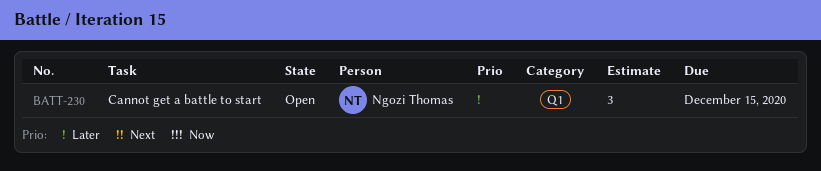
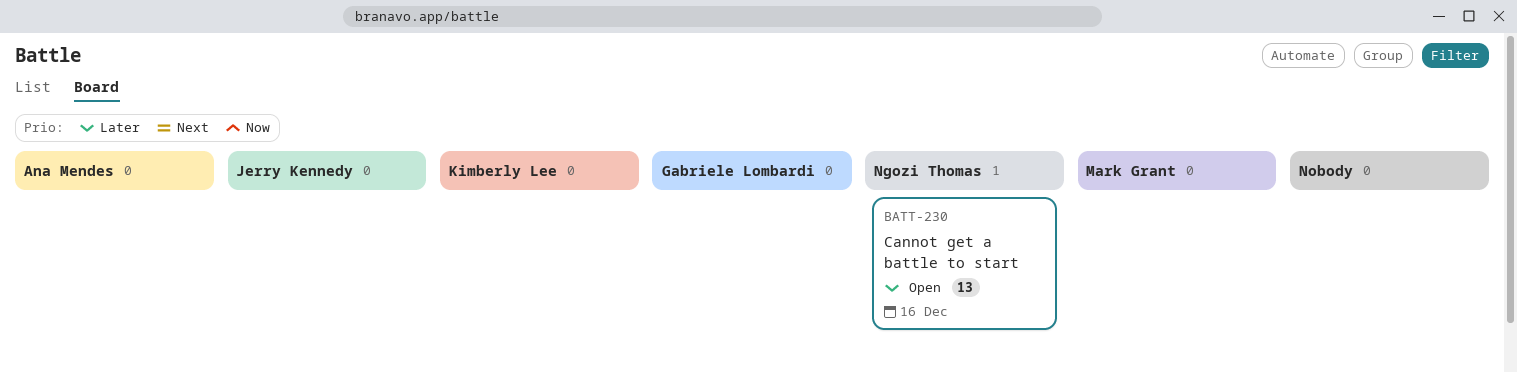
BATT-230, estimate: 3 -> 13
BATT-230, due: Dec 15 -> Dec 16

